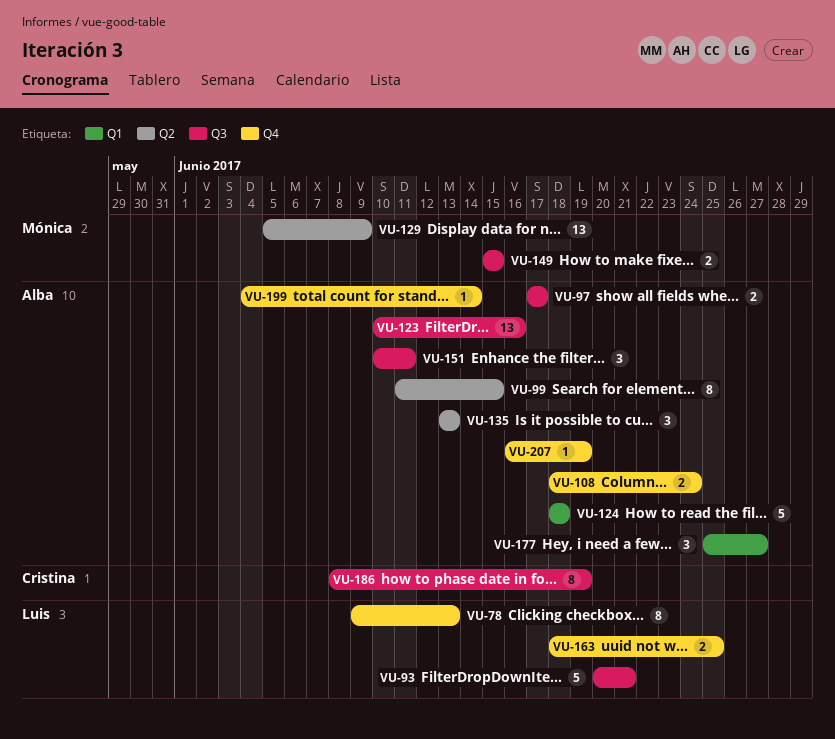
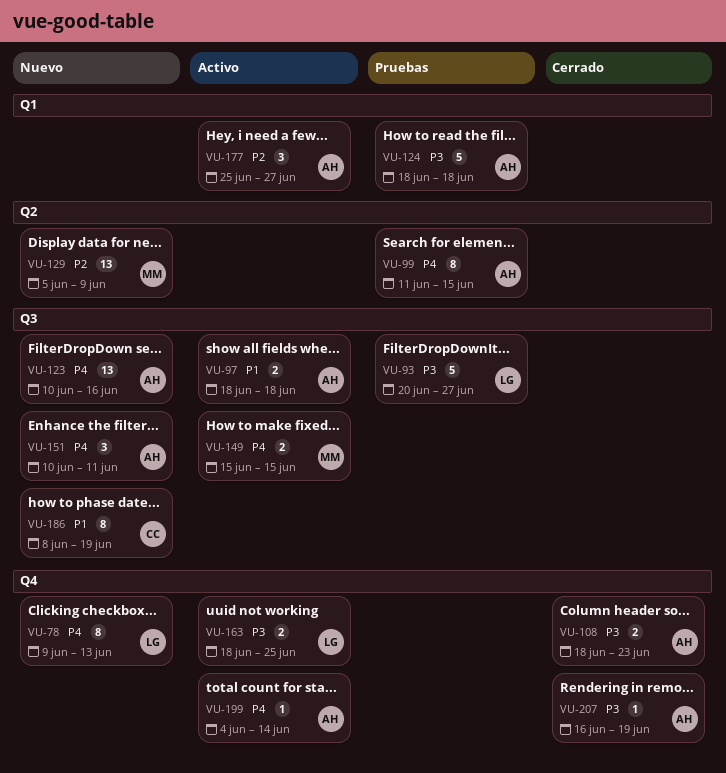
VU-93, due: Jun 21 -> Jun 27
VU-97, start: Jun 17 -> Jun 18
VU-97, due: Jun 17 -> Jun 18
VU-108, due: Jun 24 -> Jun 23
VU-135: present -> none

